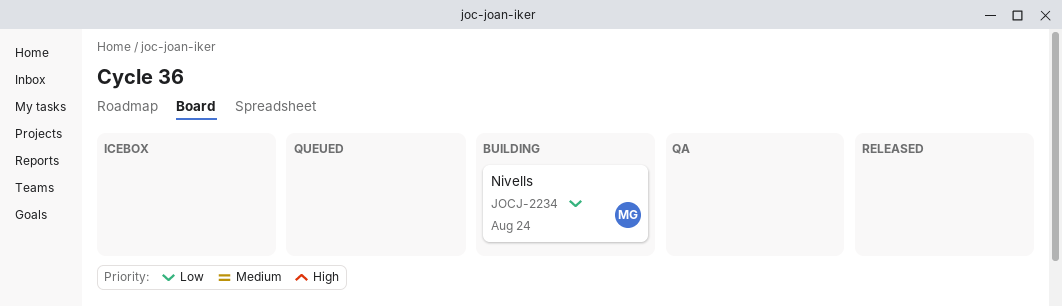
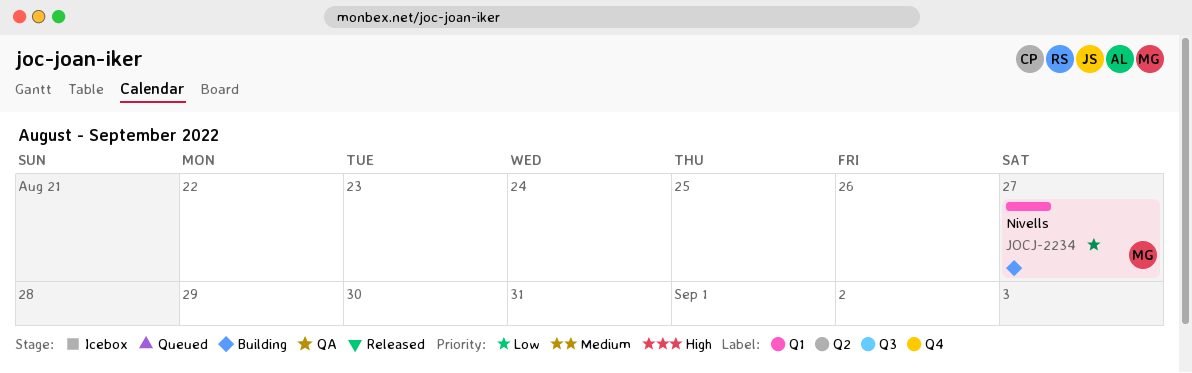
JOCJ-2234, due: Aug 24 -> Aug 27

